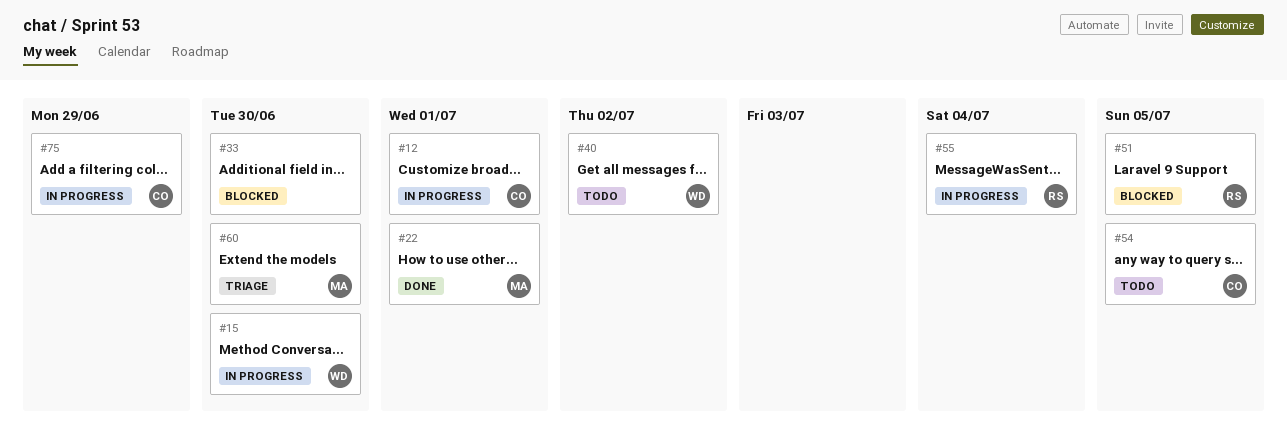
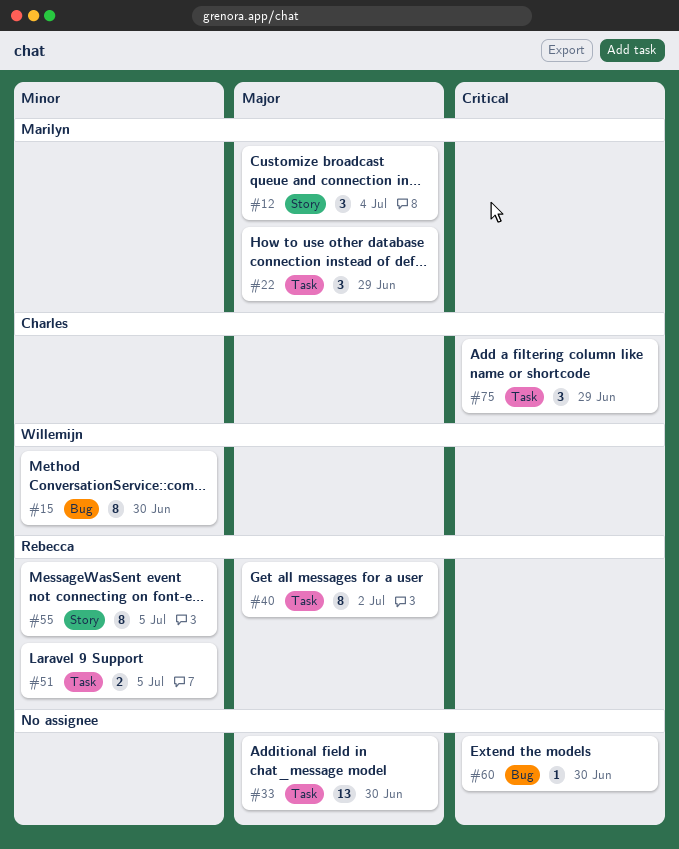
#12, owner: Charles -> Marilyn
#12, due: Jul 1 -> Jul 4
#22, due: Jul 1 -> Jun 29
#40, owner: Willemijn -> Rebecca
#54: present -> none
#55, due: Jul 4 -> Jul 5
#60, owner: Marilyn -> none

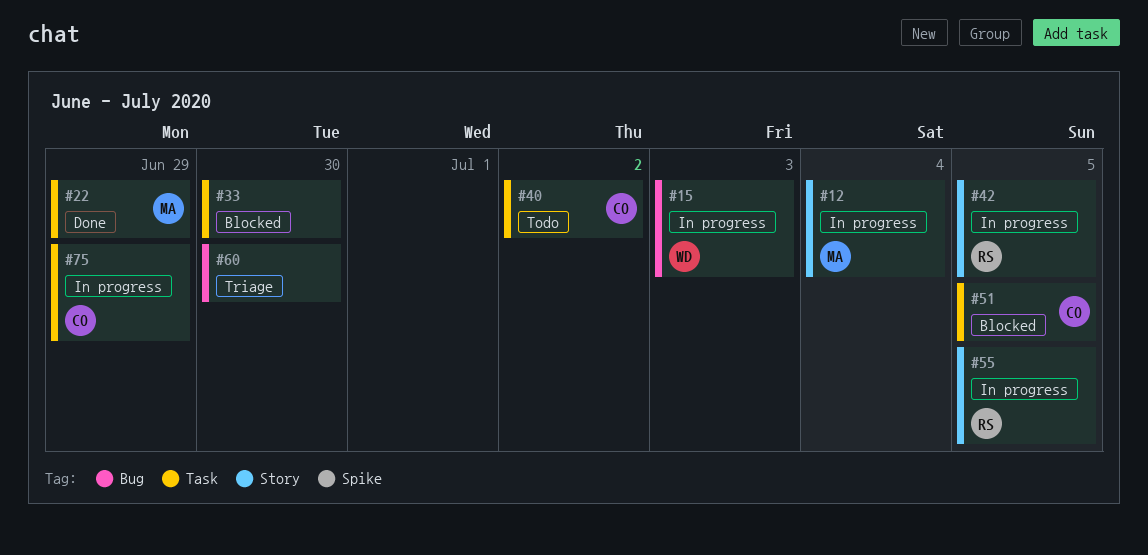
#15, due: Jun 30 -> Jul 3
#40, owner: Rebecca -> Charles
#42: none -> present
#51, owner: Rebecca -> Charles

